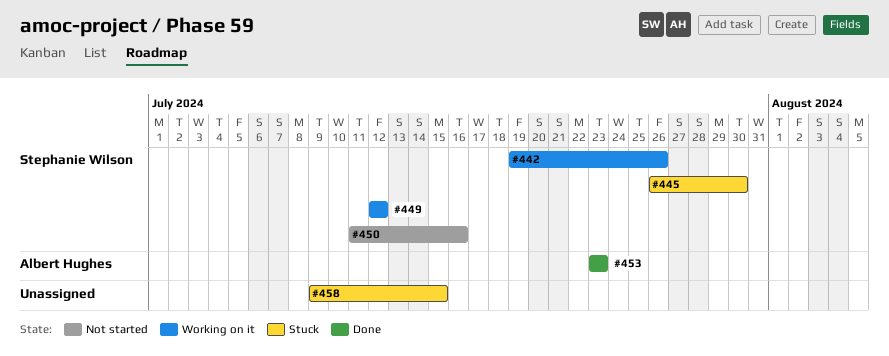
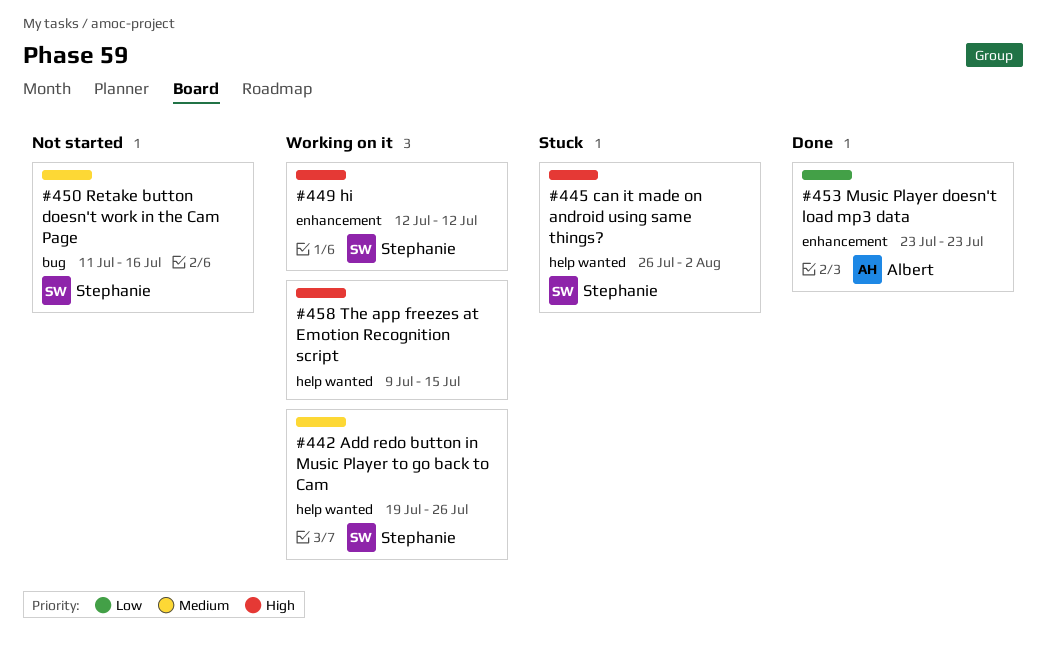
#445, due: Jul 30 -> Aug 2
#458, status: Stuck -> Working on it

